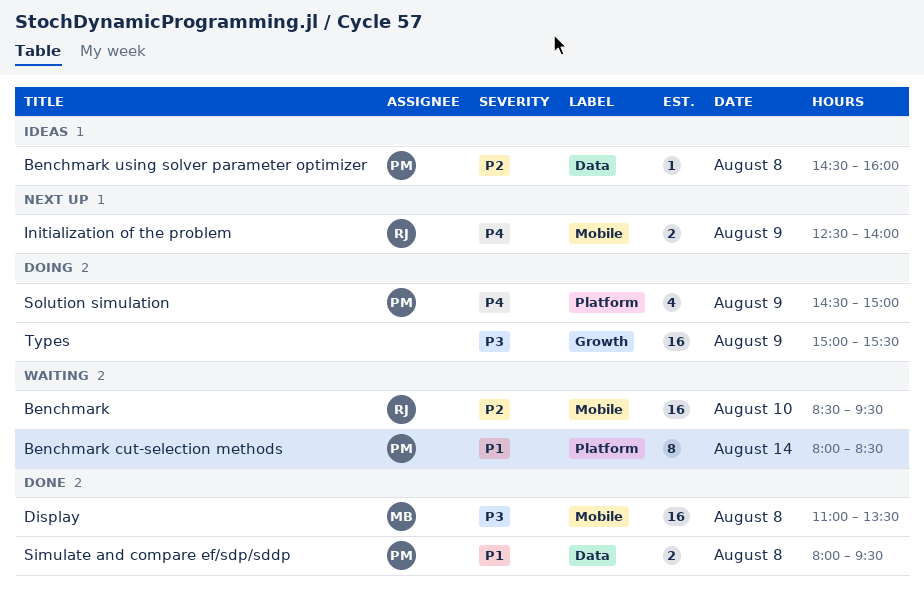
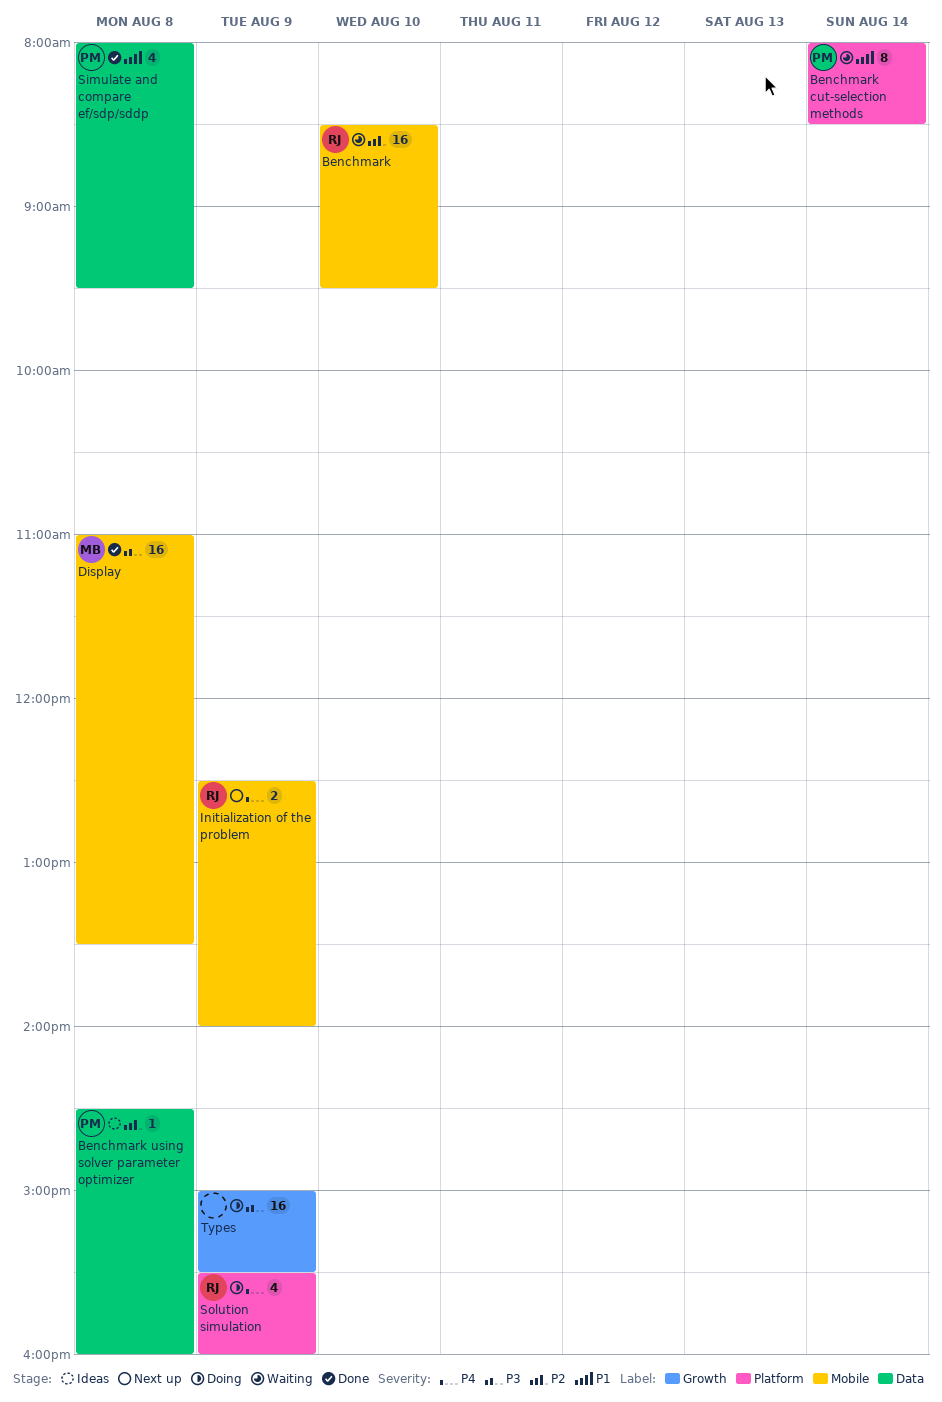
Simulate and compare ef/sdp/sddp, estimate: 2 -> 4
Solution simulation, owner: PM -> RJ
Solution simulation, begins: 14:30 -> 15:30
Solution simulation, ends: 15:00 -> 16:00

